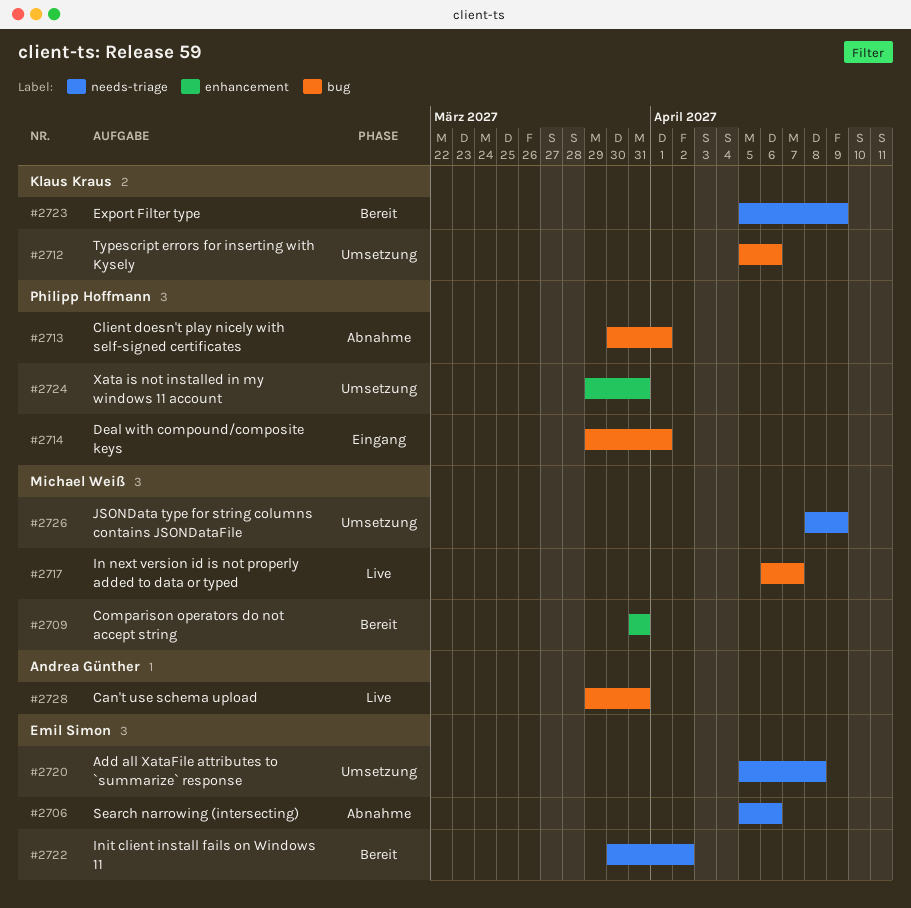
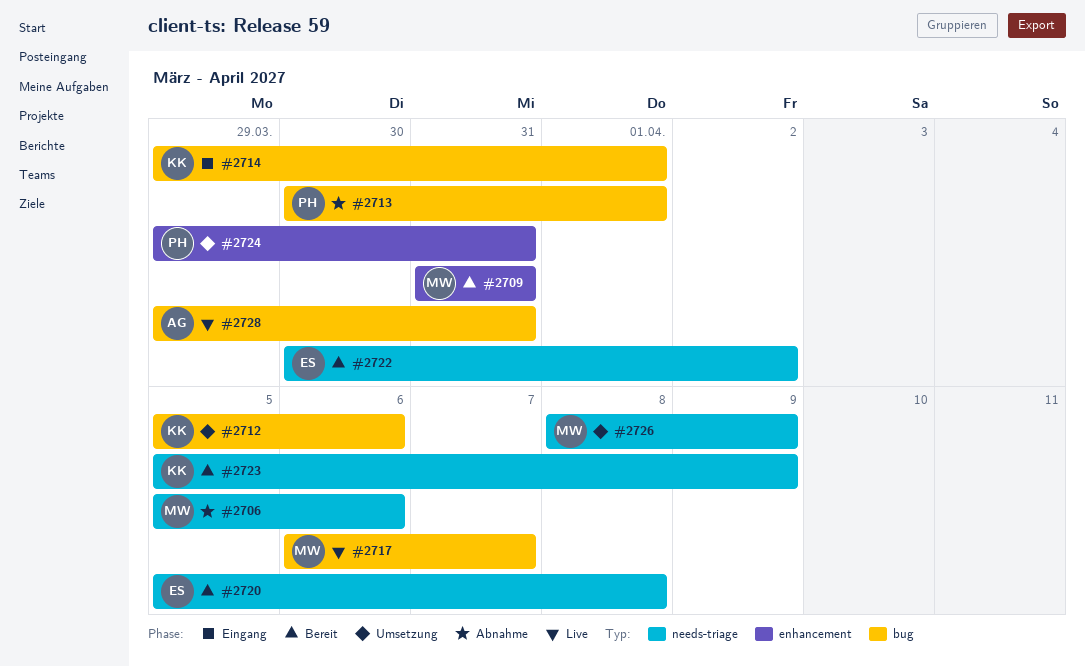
#2706, owner: Emil Simon -> Michael Weiß
#2714, owner: Philipp Hoffmann -> Klaus Kraus
#2720, status: Umsetzung -> Bereit

